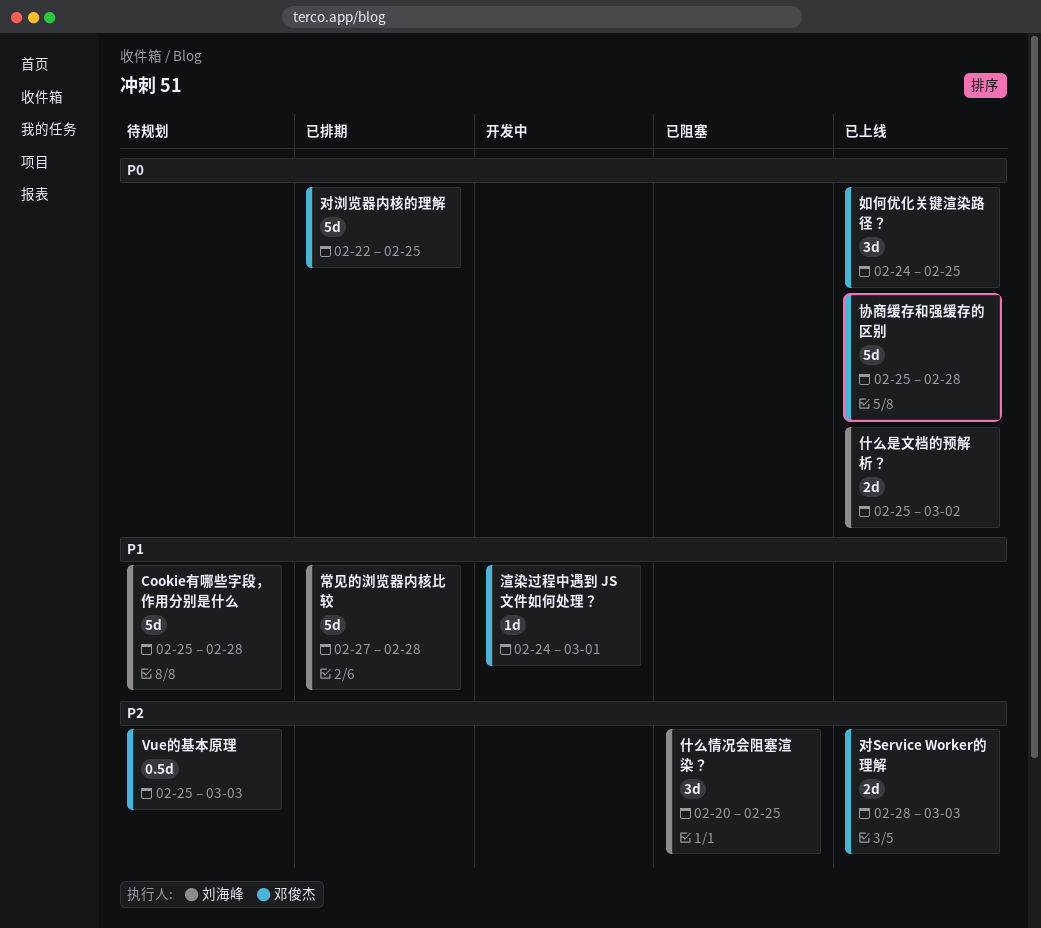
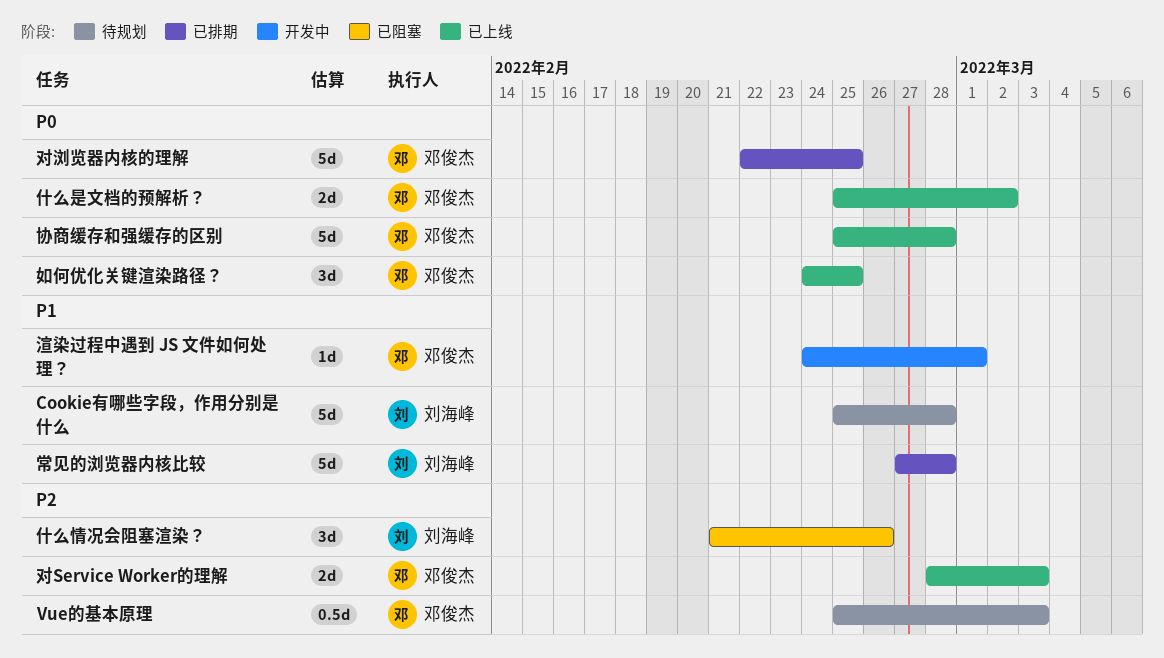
什么情况会阻塞渲染？, start: Feb 20 -> Feb 21
什么情况会阻塞渲染？, due: Feb 25 -> Feb 26
什么是文档的预解析？, owner: 刘海峰 -> 邓俊杰

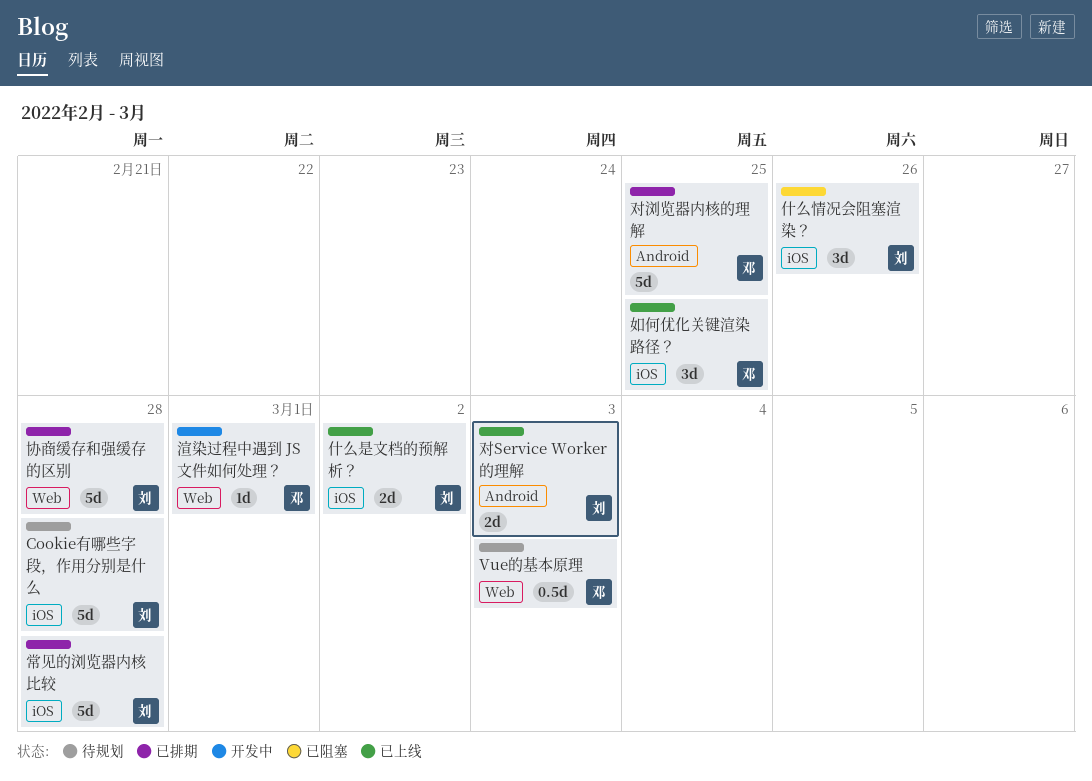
什么是文档的预解析？, owner: 邓俊杰 -> 刘海峰
协商缓存和强缓存的区别, status: 已上线 -> 已排期
协商缓存和强缓存的区别, owner: 邓俊杰 -> 刘海峰
对Service Worker的理解, owner: 邓俊杰 -> 刘海峰

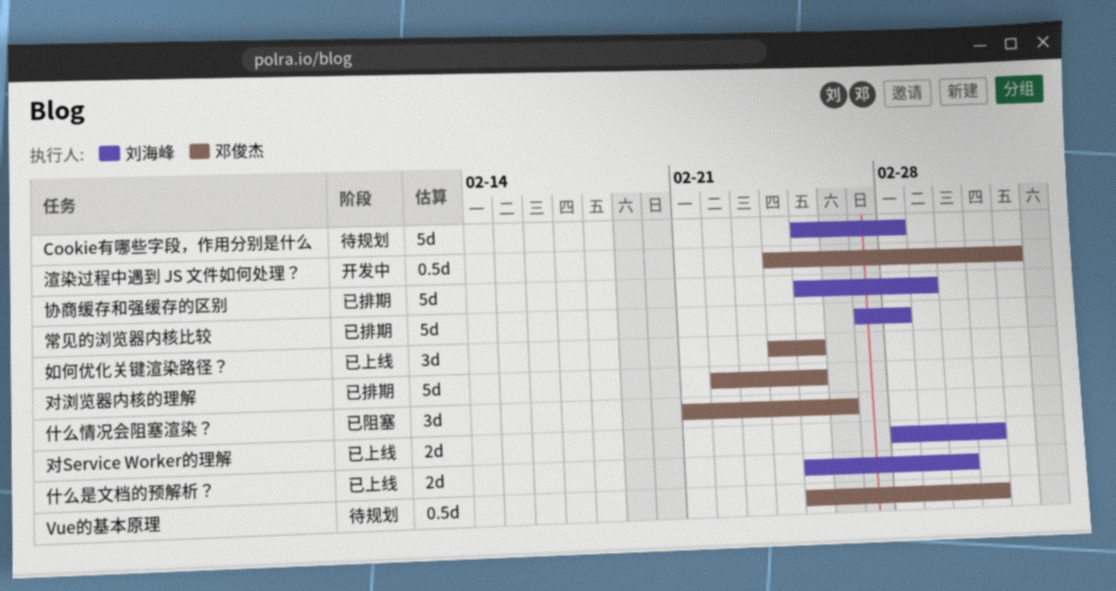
什么情况会阻塞渲染？, owner: 刘海峰 -> 邓俊杰
协商缓存和强缓存的区别, due: Feb 28 -> Mar 1
渲染过程中遇到 JS 文件如何处理？, estimate: 1d -> 0.5d
渲染过程中遇到 JS 文件如何处理？, due: Mar 1 -> Mar 4

